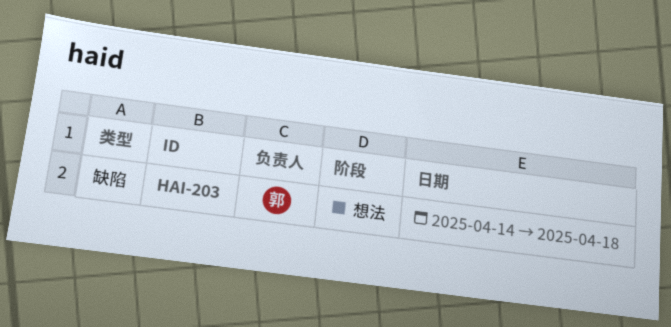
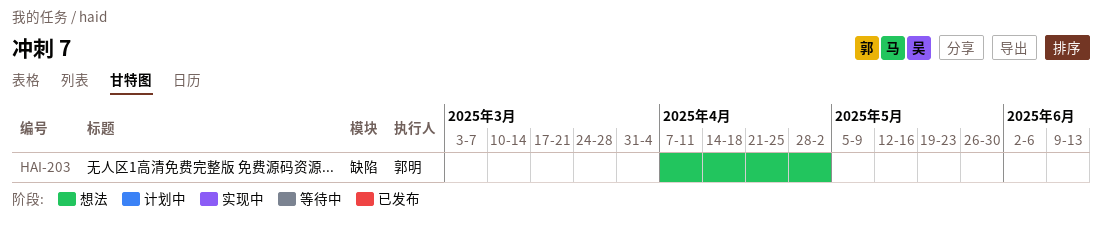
HAI-203, start: Apr 14 -> Apr 7
HAI-203, due: Apr 18 -> May 2

